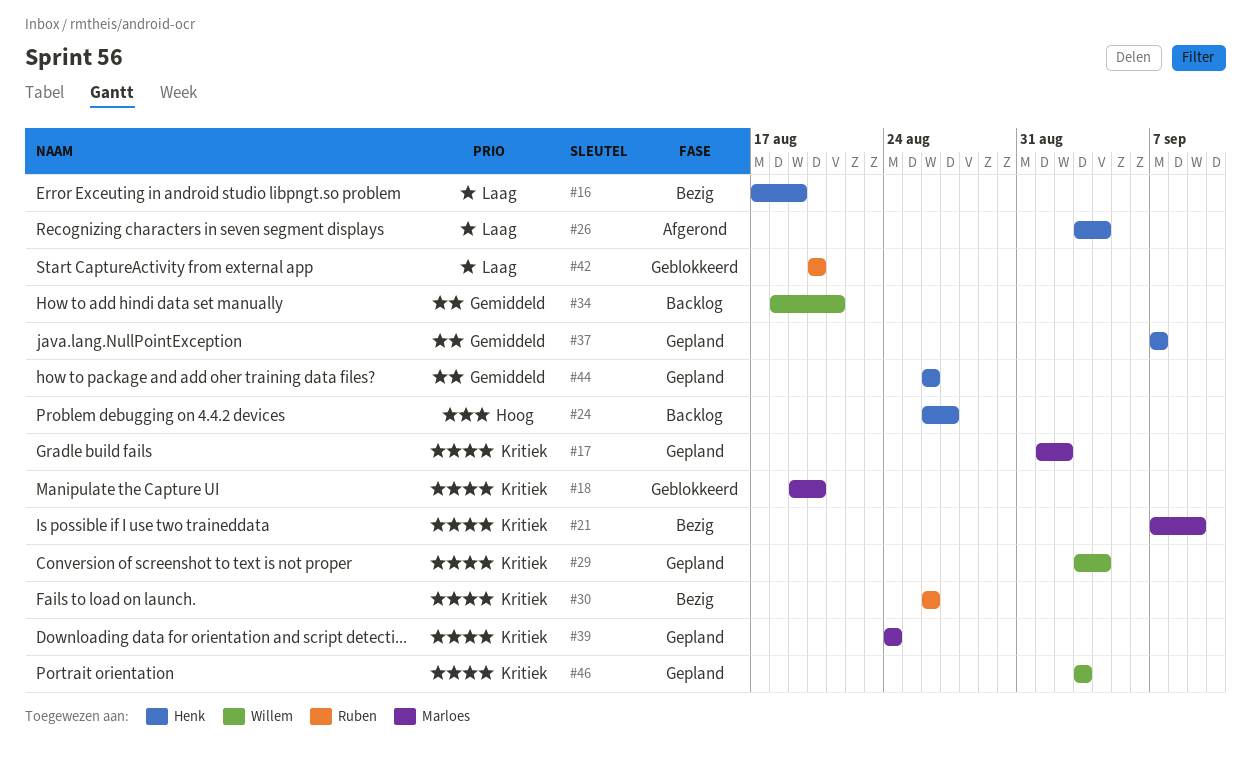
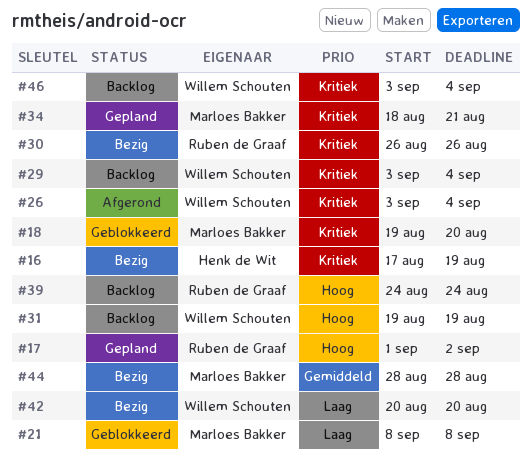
#16, priority: Laag -> Kritiek
#17, owner: Marloes Bakker -> Ruben de Graaf
#17, priority: Kritiek -> Hoog
#21, status: Bezig -> Geblokkeerd
#21, priority: Kritiek -> Laag
#21, start: Sep 7 -> Sep 8
#21, due: Sep 9 -> Sep 8
#24: present -> none
#26, owner: Henk de Wit -> Willem Schouten
#26, priority: Laag -> Kritiek
#29, status: Gepland -> Backlog
#31: none -> present
#34, status: Backlog -> Gepland
#34, owner: Willem Schouten -> Marloes Bakker
#34, priority: Gemiddeld -> Kritiek
#37: present -> none
#39, status: Gepland -> Backlog
#39, owner: Marloes Bakker -> Ruben de Graaf
#39, priority: Kritiek -> Hoog
#42, status: Geblokkeerd -> Bezig
#42, owner: Ruben de Graaf -> Willem Schouten
#44, status: Gepland -> Bezig
#44, owner: Henk de Wit -> Marloes Bakker
#44, start: Aug 26 -> Aug 28
#44, due: Aug 26 -> Aug 28
#46, status: Gepland -> Backlog
#46, due: Sep 3 -> Sep 4

